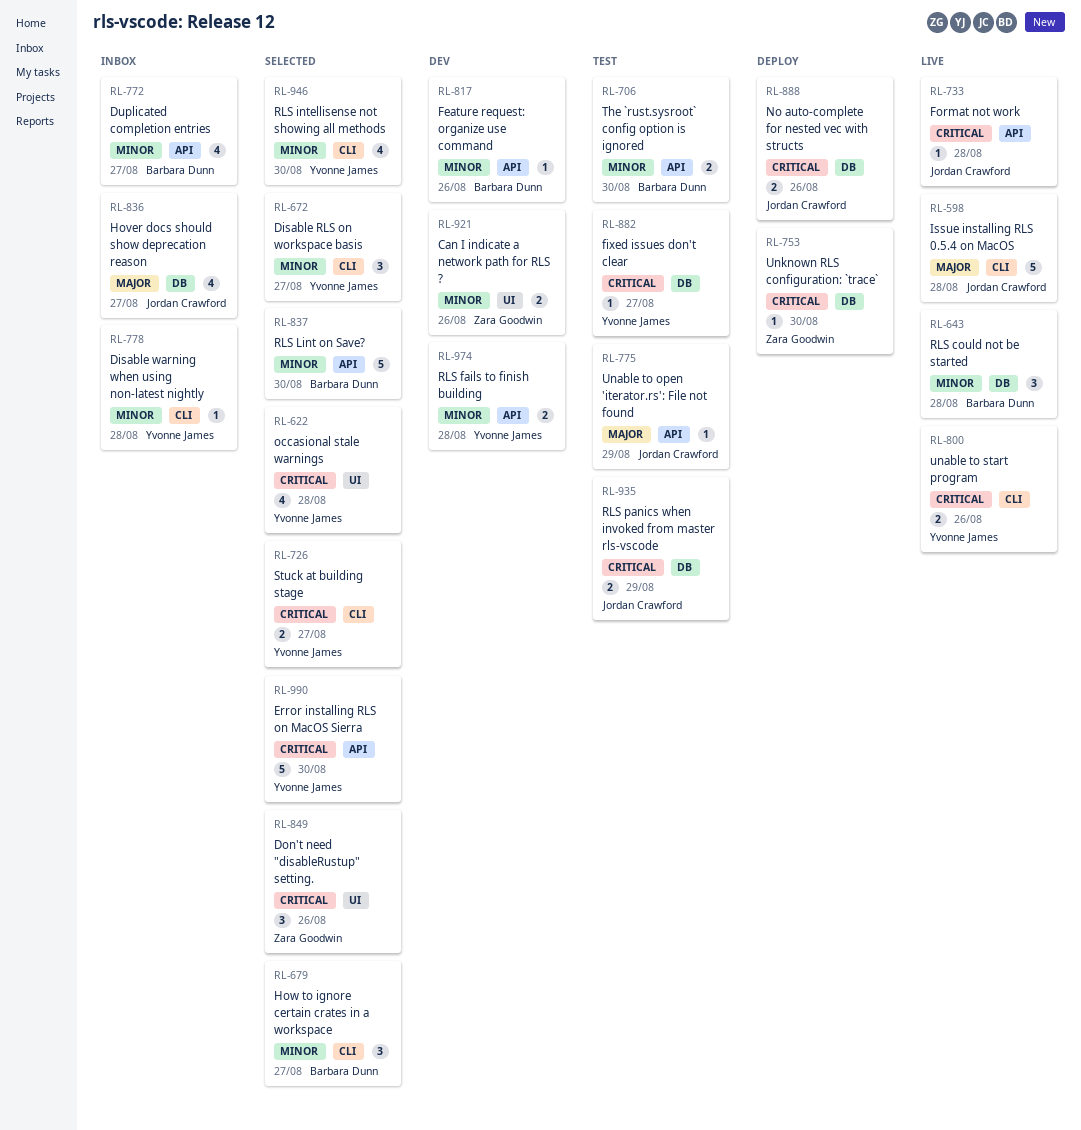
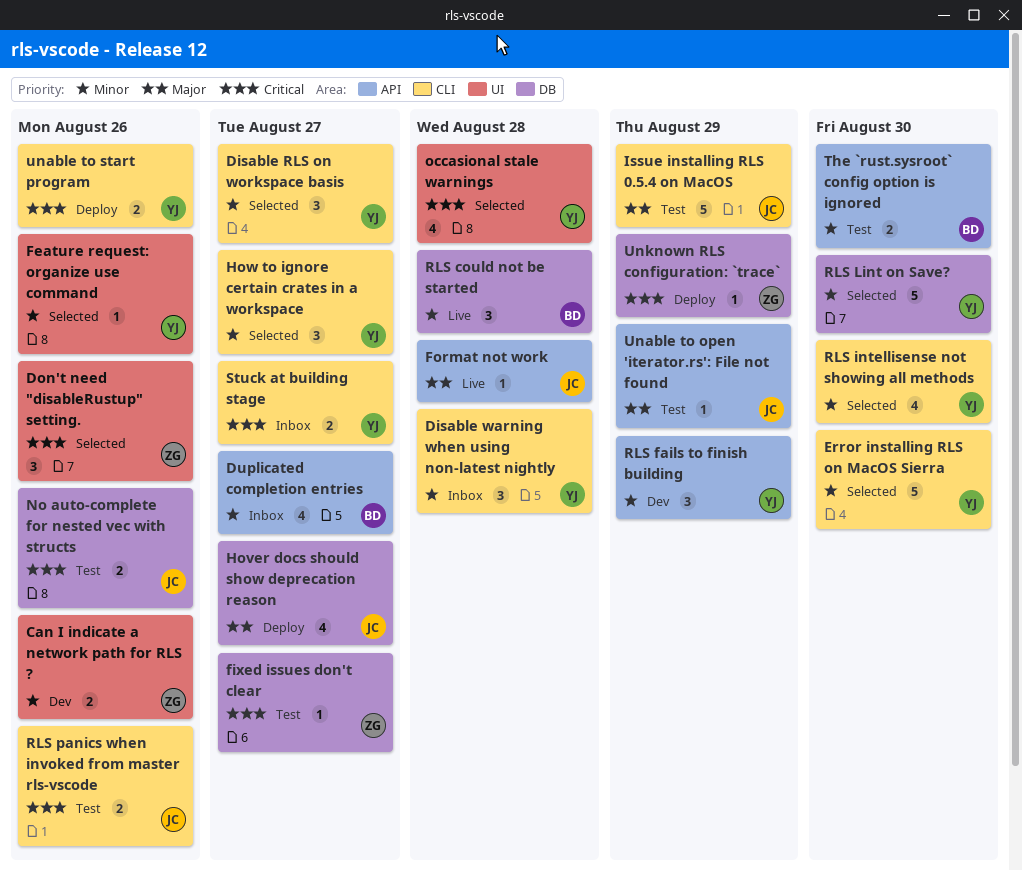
Disable warning when using non-latest nightly, estimate: 1 -> 3
Error installing RLS on MacOS Sierra, priority: Critical -> Minor
Error installing RLS on MacOS Sierra, label: API -> CLI
Feature request: organize use command, status: Dev -> Selected
Feature request: organize use command, owner: Barbara Dunn -> Yvonne James
Feature request: organize use command, label: API -> UI
fixed issues don't clear, owner: Yvonne James -> Zara Goodwin
Format not work, priority: Critical -> Major
Hover docs should show deprecation reason, status: Inbox -> Deploy
How to ignore certain crates in a workspace, owner: Barbara Dunn -> Yvonne James
Issue installing RLS 0.5.4 on MacOS, status: Live -> Test
Issue installing RLS 0.5.4 on MacOS, due: Aug 28 -> Aug 29
No auto-complete for nested vec with structs, status: Deploy -> Test
RLS fails to finish building, estimate: 2 -> 3
RLS fails to finish building, due: Aug 28 -> Aug 29
RLS Lint on Save?, owner: Barbara Dunn -> Yvonne James
RLS Lint on Save?, label: API -> DB
RLS panics when invoked from master rls-vscode, label: DB -> CLI
RLS panics when invoked from master rls-vscode, due: Aug 29 -> Aug 26
Stuck at building stage, status: Selected -> Inbox
unable to start program, status: Live -> Deploy
Unknown RLS configuration: `trace`, due: Aug 30 -> Aug 29

